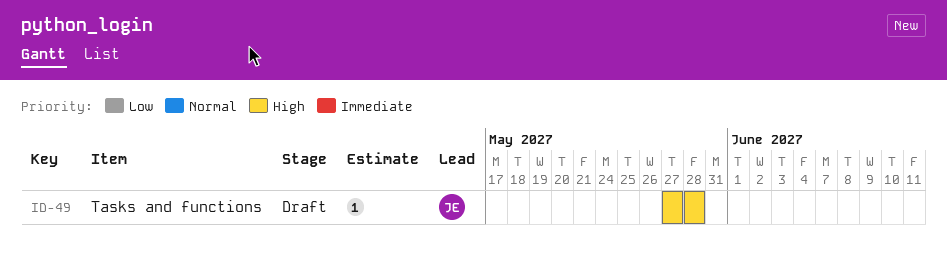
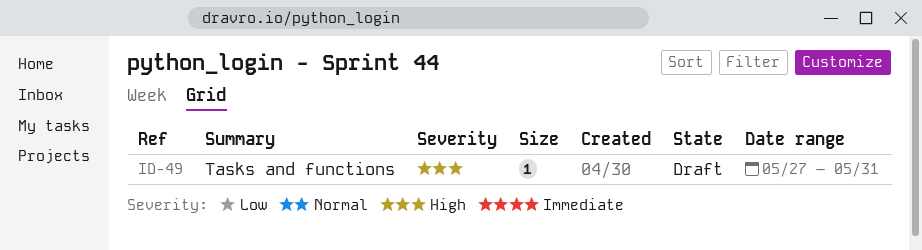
ID-49, due: May 28 -> May 31

